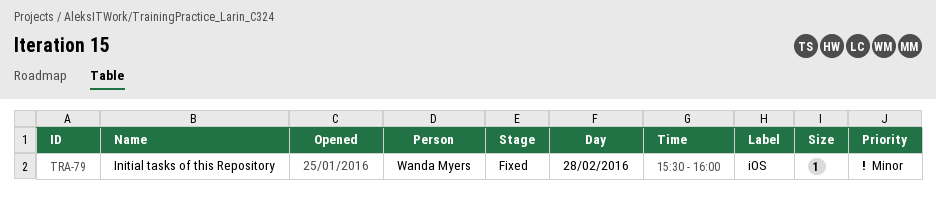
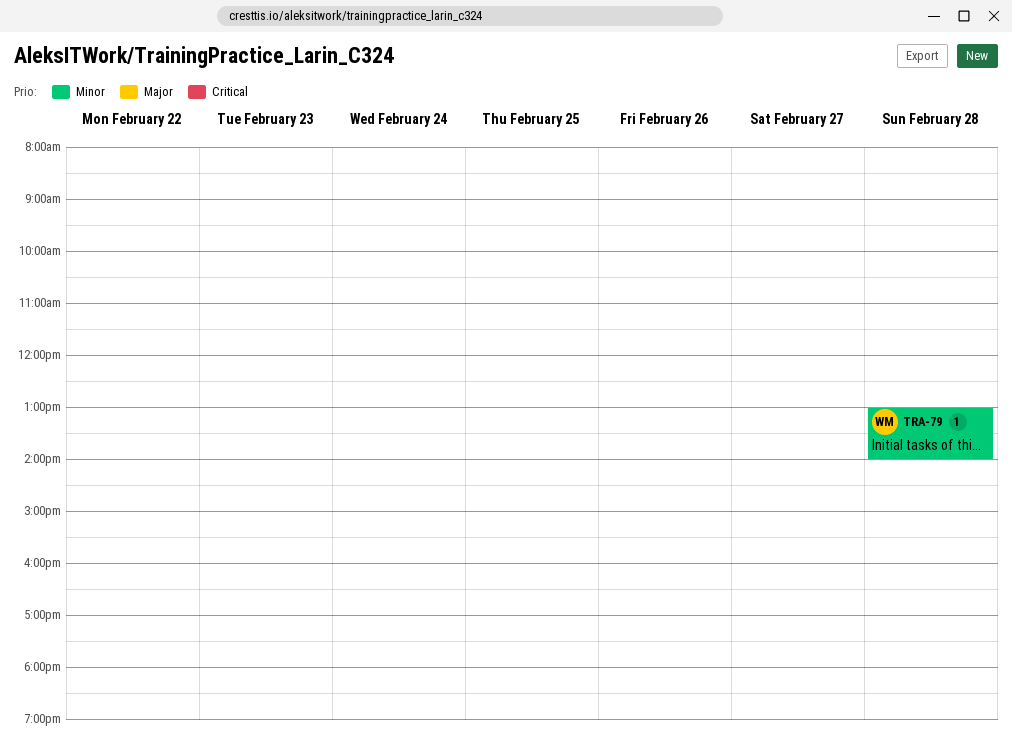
TRA-79, begins: 15:30 -> 13:00
TRA-79, ends: 16:00 -> 14:00

